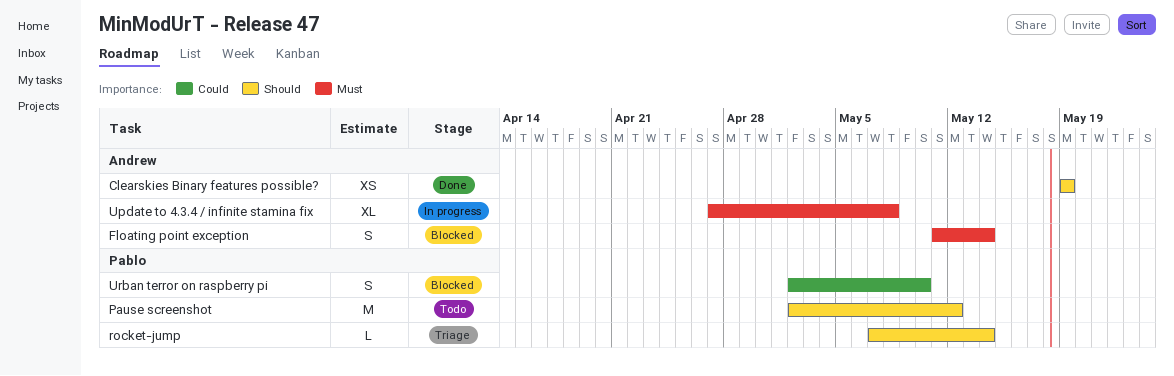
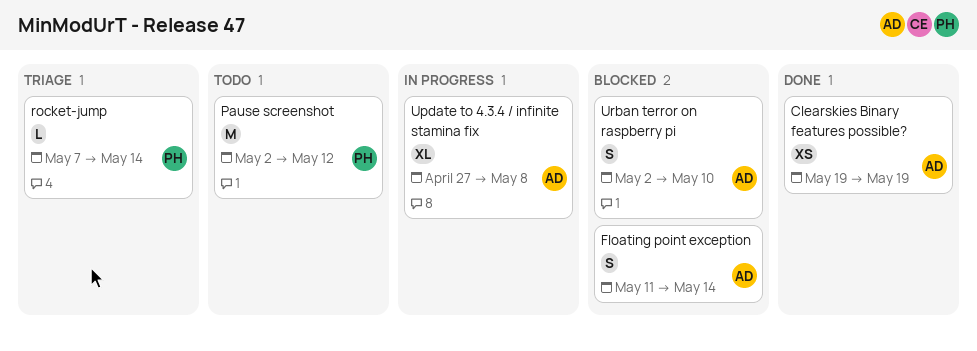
Urban terror on raspberry pi, owner: Pablo -> Andrew

